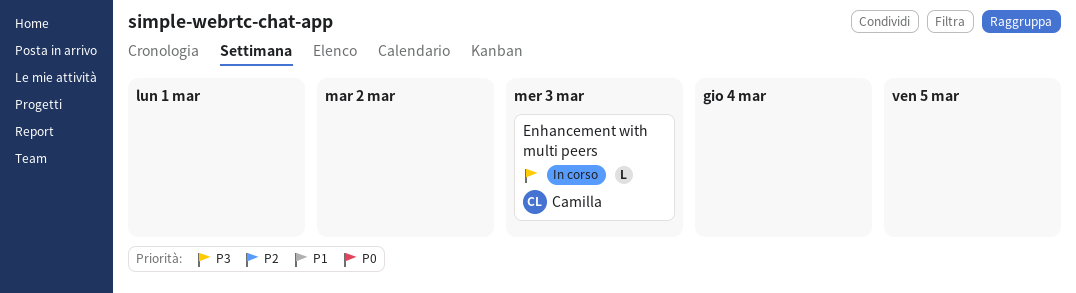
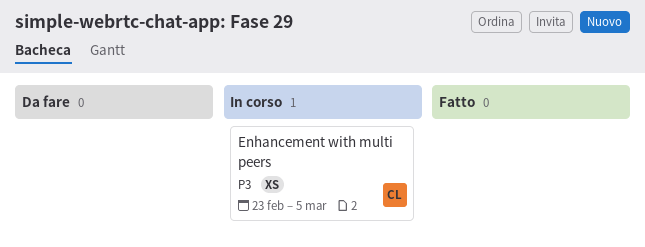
Enhancement with multi peers, estimate: L -> XS
Enhancement with multi peers, due: Mar 3 -> Mar 5

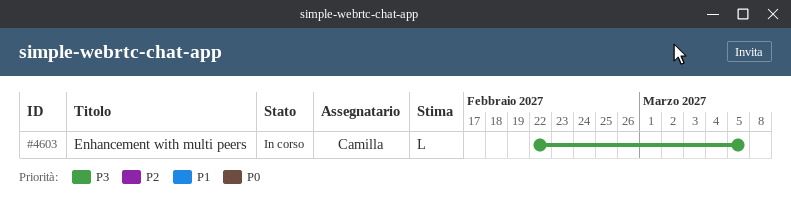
Enhancement with multi peers, estimate: XS -> L
Enhancement with multi peers, start: Feb 23 -> Feb 22

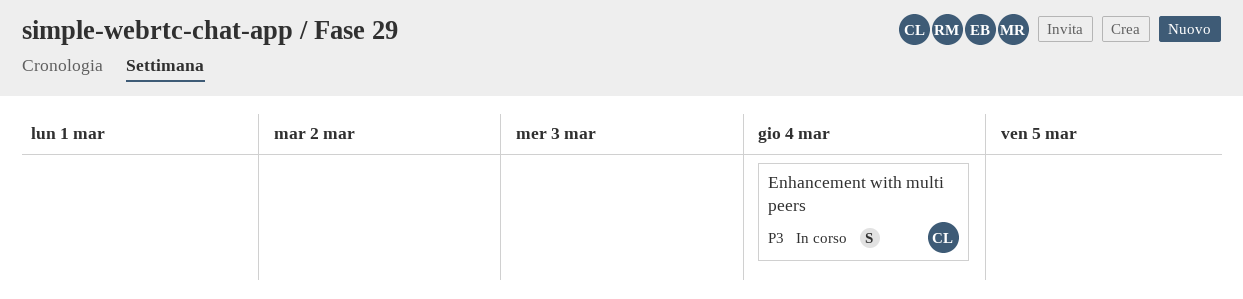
Enhancement with multi peers, estimate: L -> S
Enhancement with multi peers, due: Mar 5 -> Mar 4

